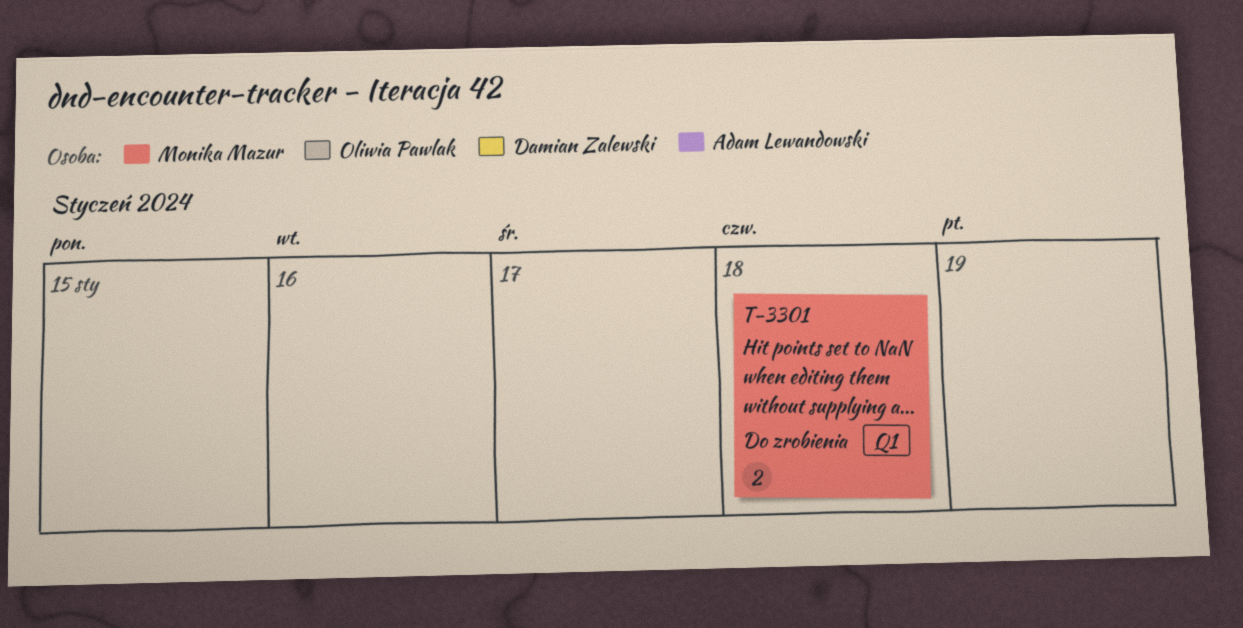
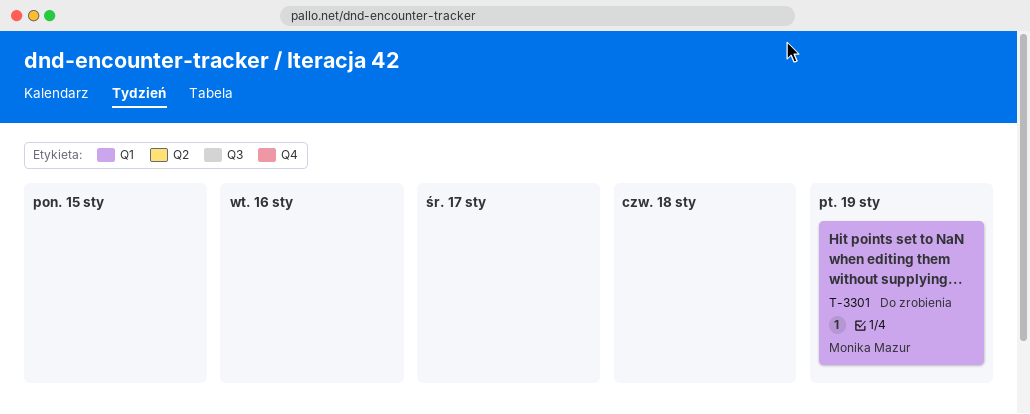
T-3301, estimate: 2 -> 1
T-3301, due: Jan 18 -> Jan 19

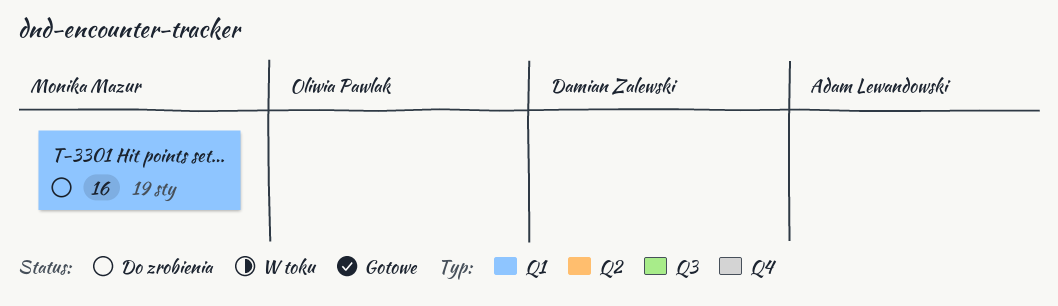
T-3301, estimate: 1 -> 16

